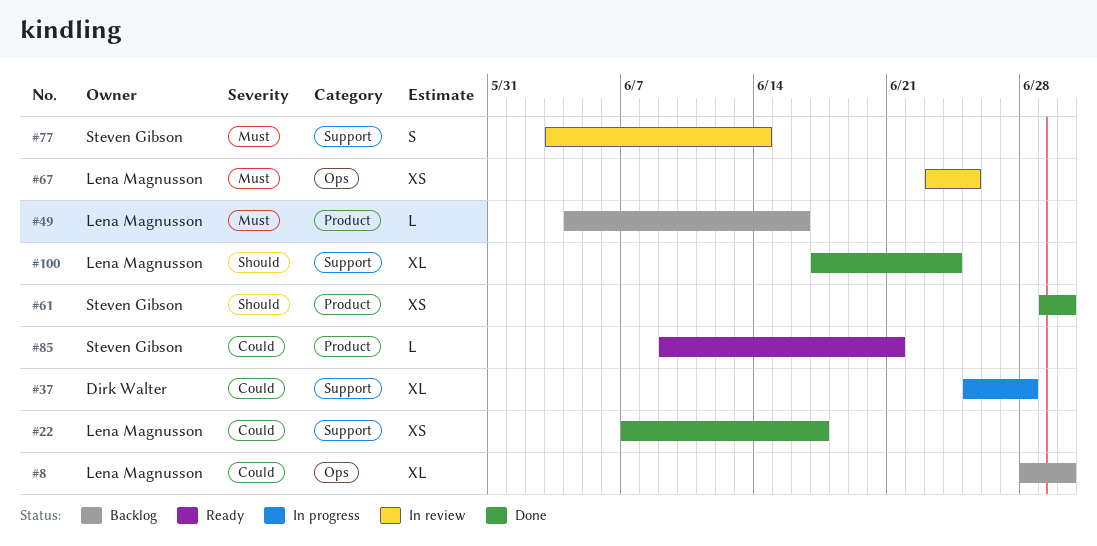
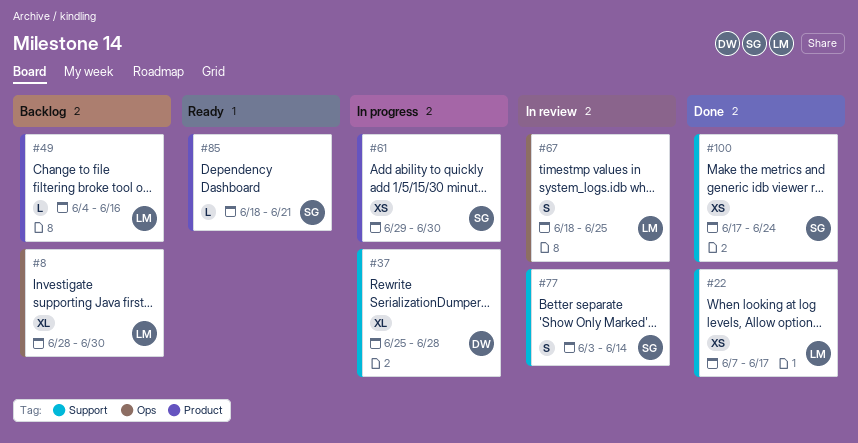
#61, status: Done -> In progress
#67, estimate: XS -> S
#67, start: Jun 23 -> Jun 18
#85, start: Jun 9 -> Jun 18
#100, owner: Lena Magnusson -> Steven Gibson
#100, estimate: XL -> XS

